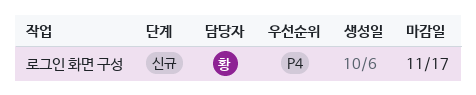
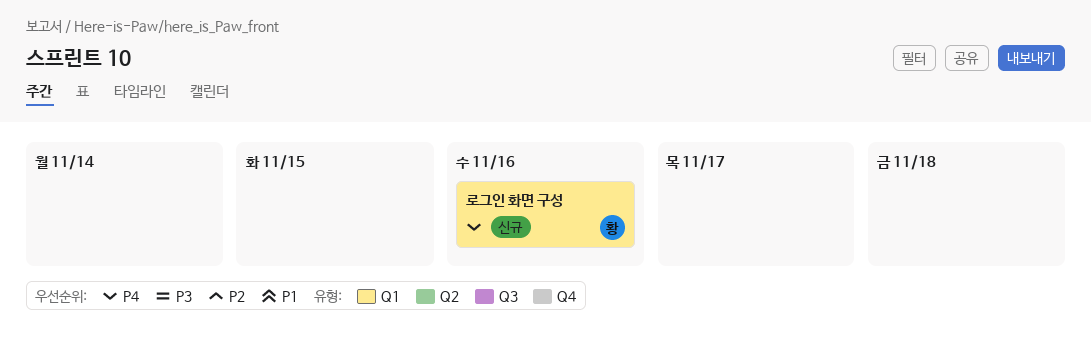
로그인 화면 구성, due: Nov 17 -> Nov 16

